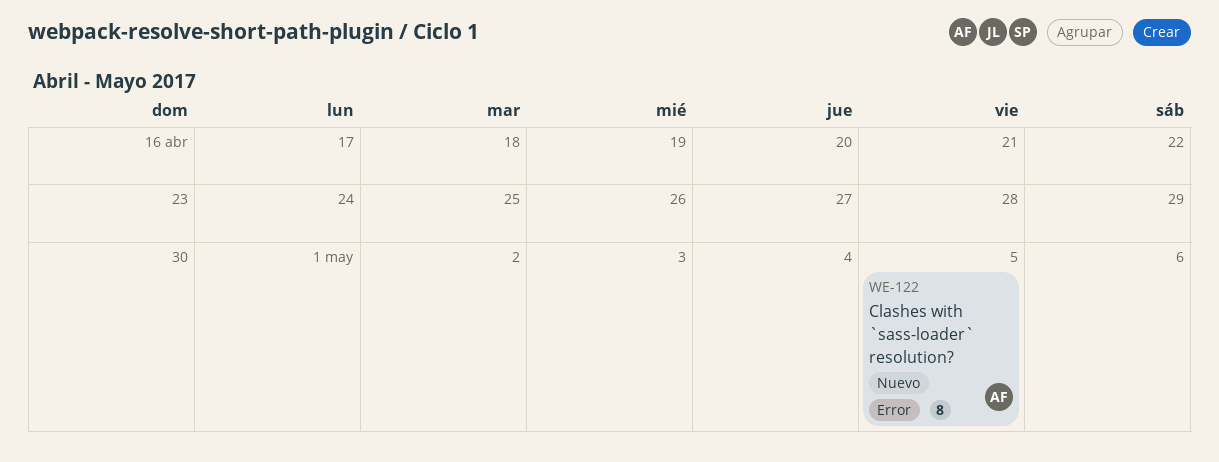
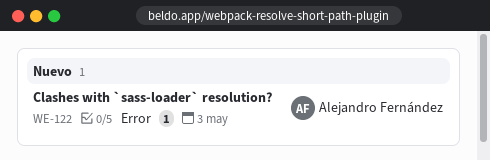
WE-122, estimate: 8 -> 1
WE-122, due: May 5 -> May 3

